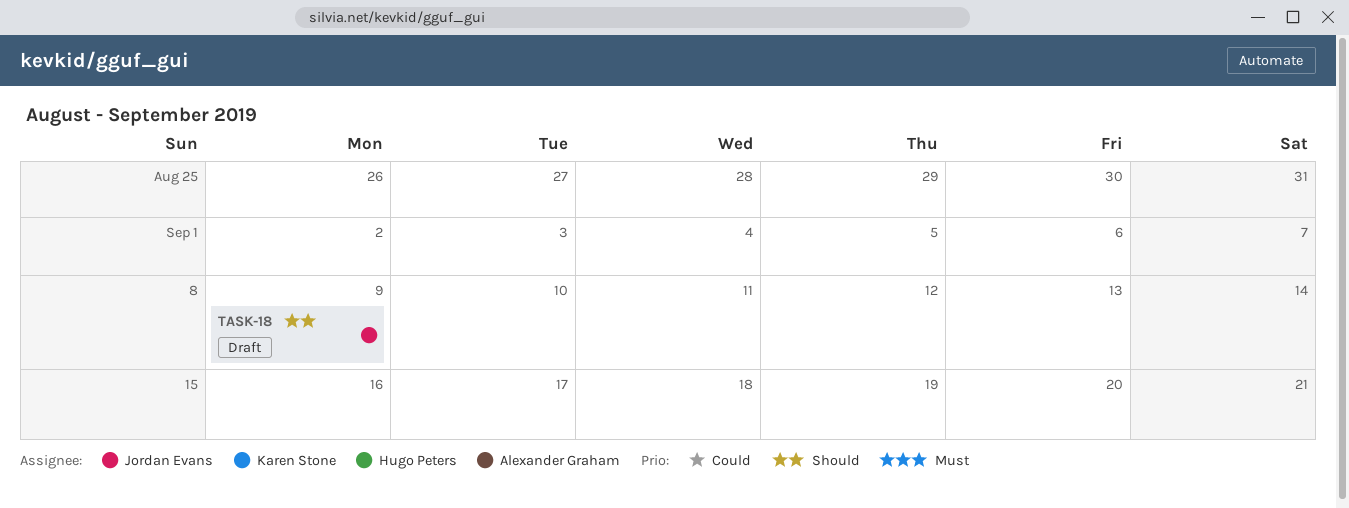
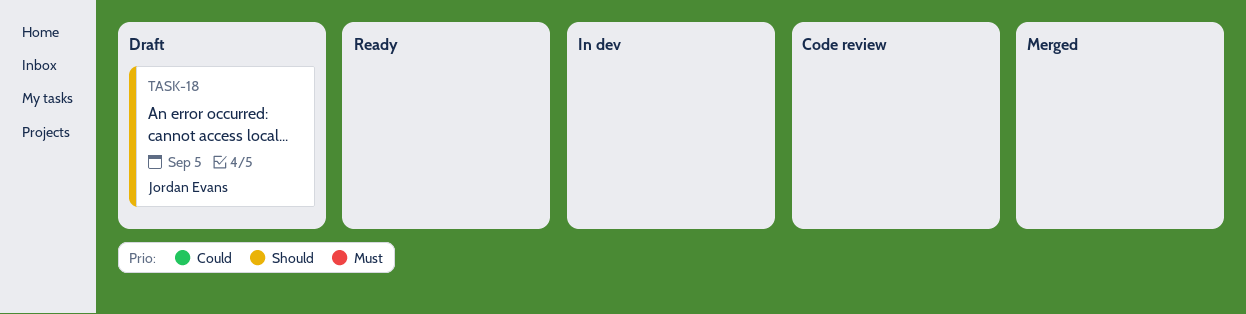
TASK-18, due: Sep 9 -> Sep 5

